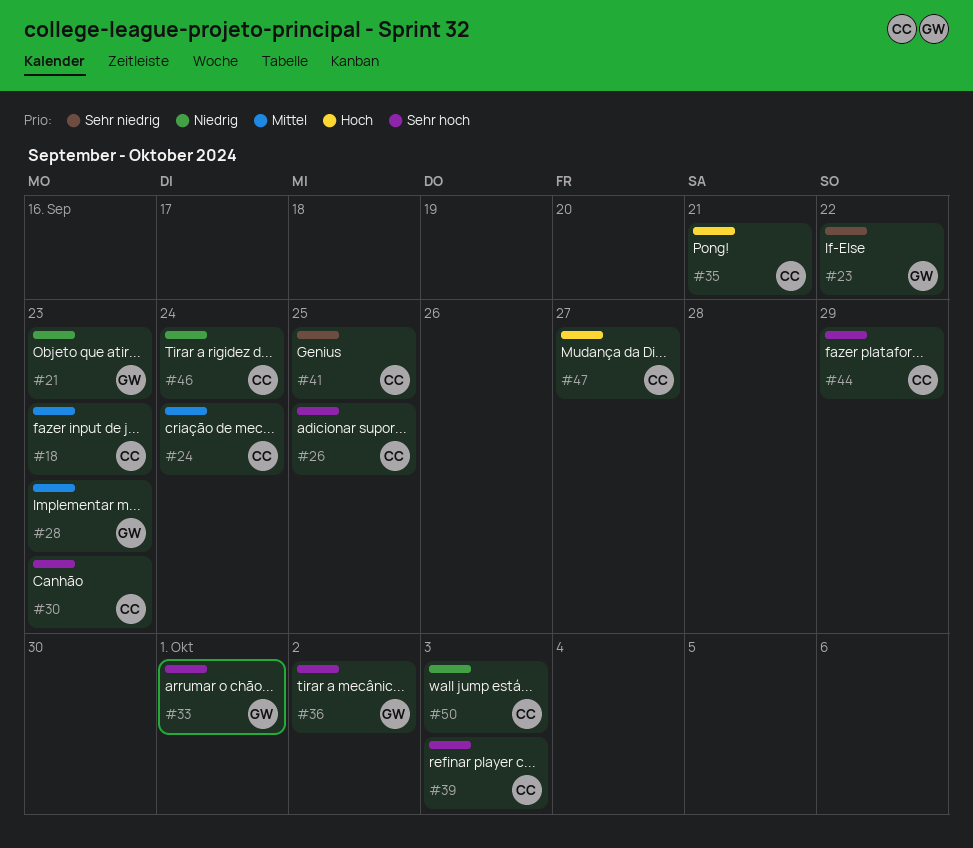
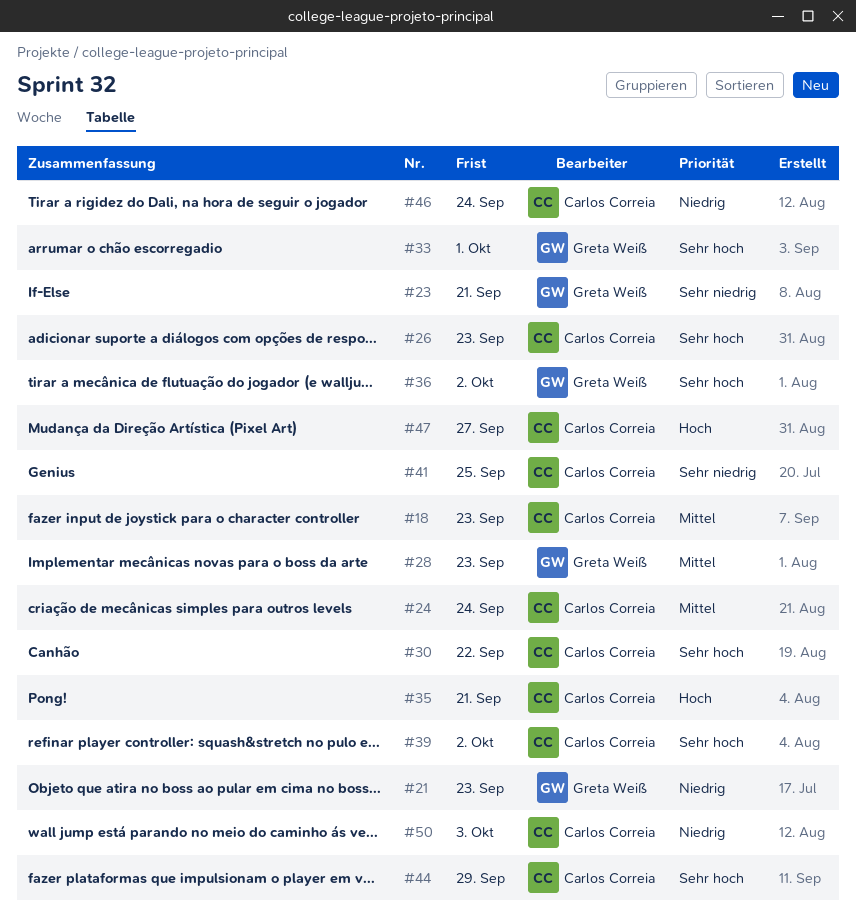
#23, due: Sep 22 -> Sep 21
#26, due: Sep 25 -> Sep 23
#30, due: Sep 23 -> Sep 22
#39, due: Oct 3 -> Oct 2

